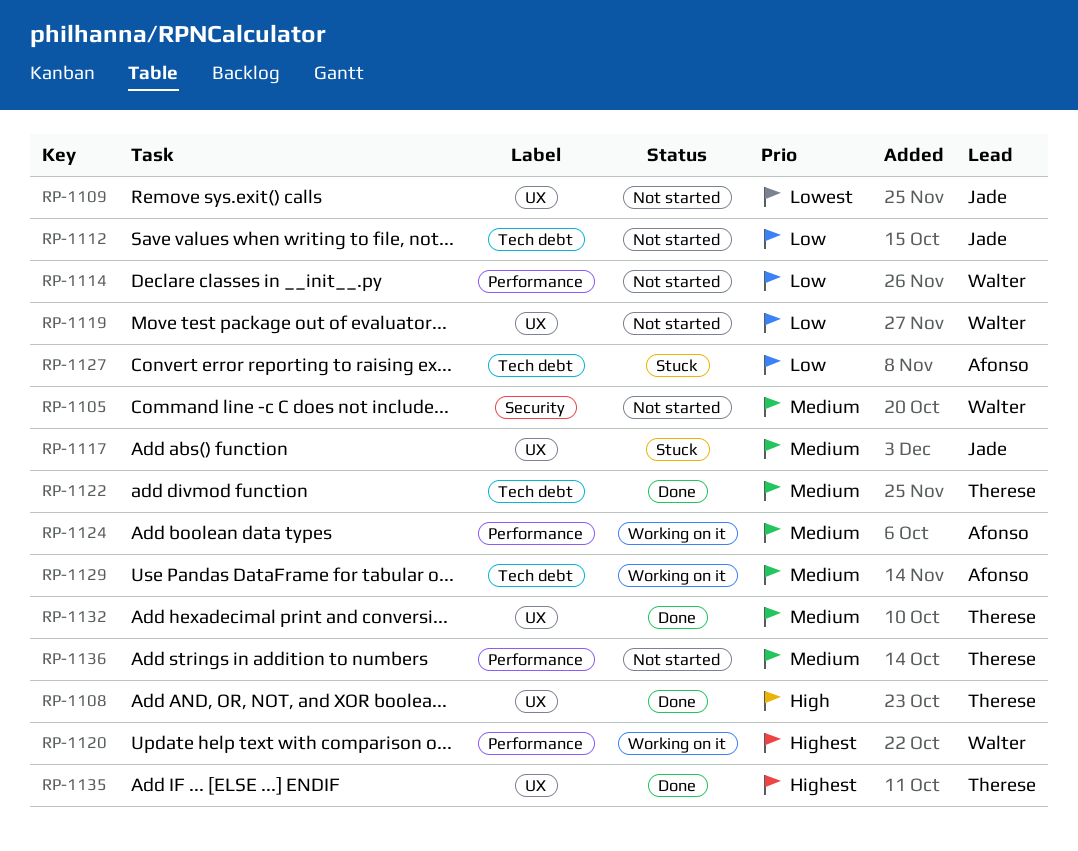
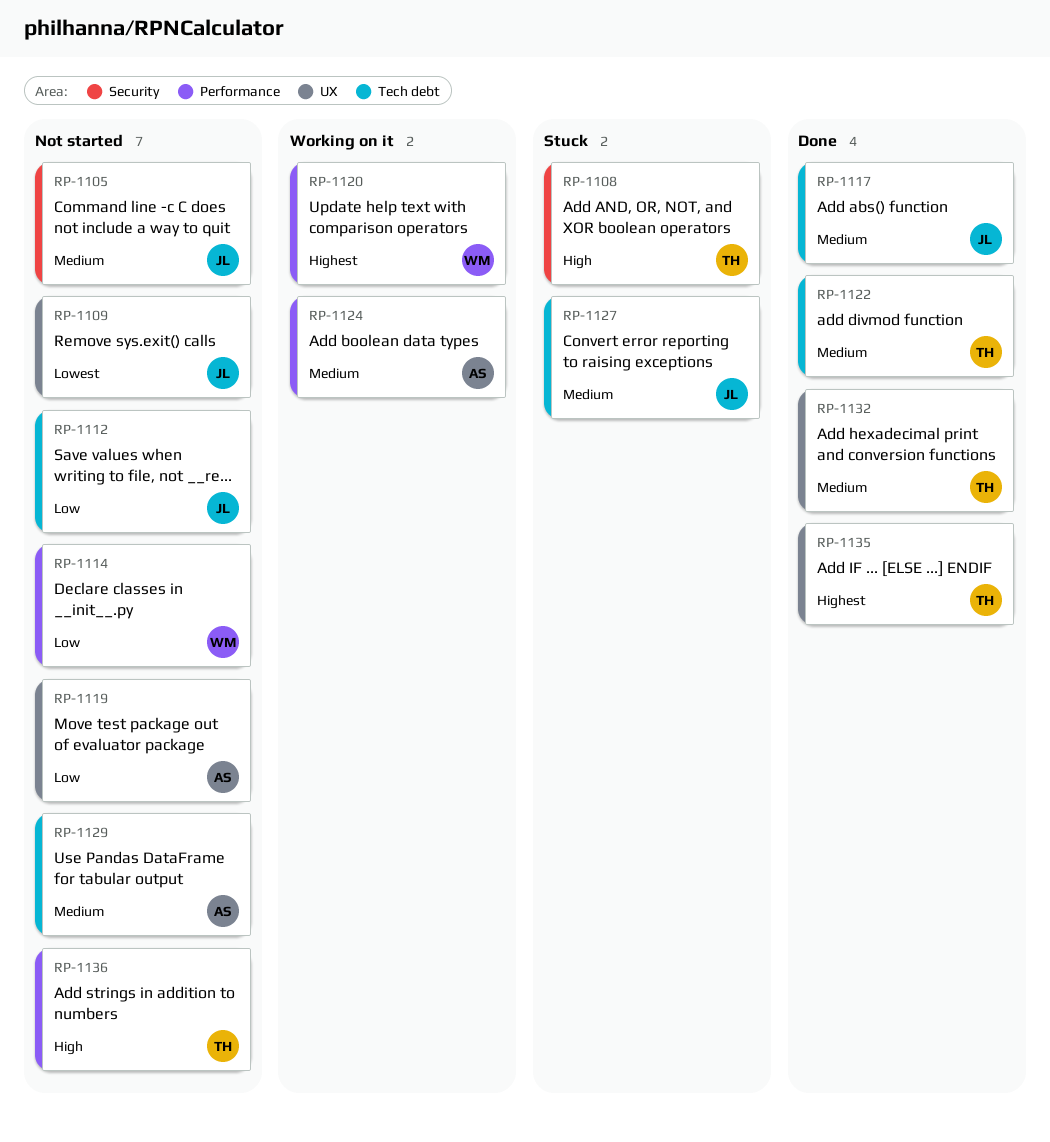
RP-1105, owner: Walter -> Jade
RP-1108, status: Done -> Stuck
RP-1108, label: UX -> Security
RP-1117, status: Stuck -> Done
RP-1117, label: UX -> Tech debt
RP-1119, owner: Walter -> Afonso
RP-1127, owner: Afonso -> Jade
RP-1127, priority: Low -> Medium
RP-1129, status: Working on it -> Not started
RP-1136, priority: Medium -> High

